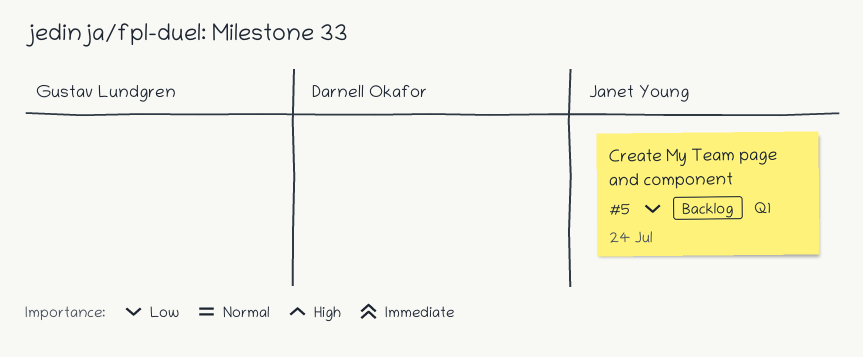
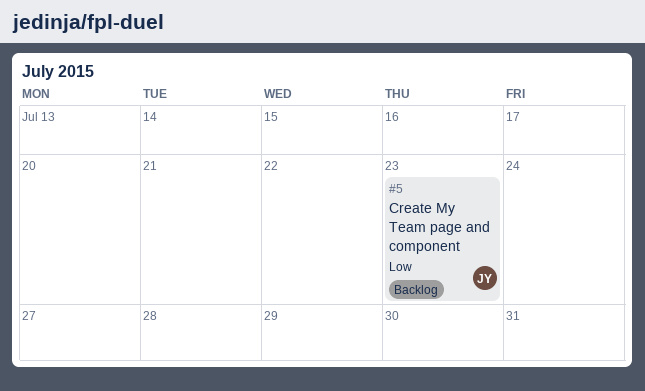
#5, due: Jul 24 -> Jul 23

